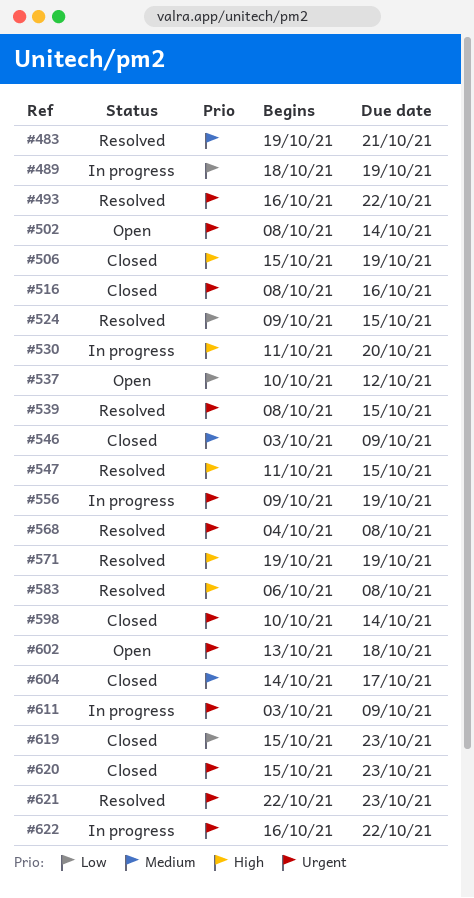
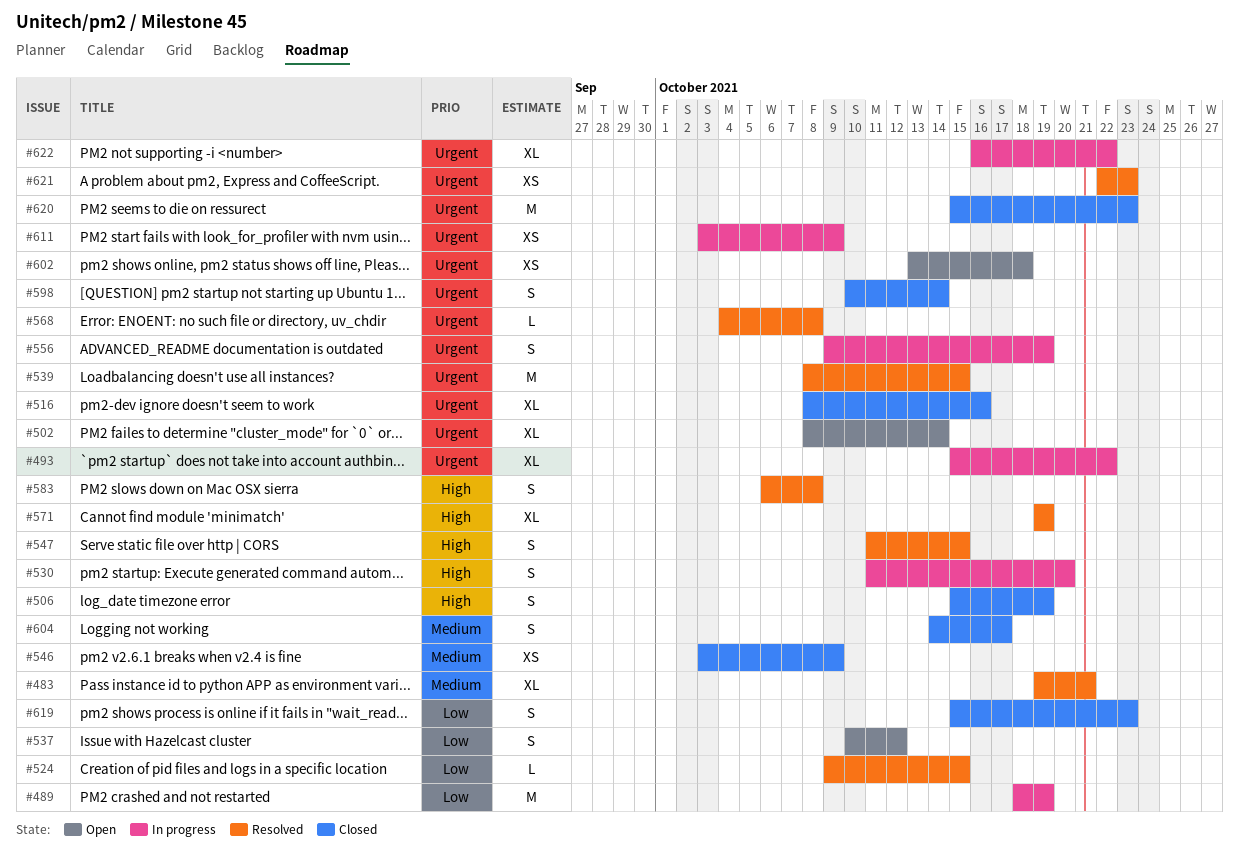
#493, status: Resolved -> In progress
#493, start: Oct 16 -> Oct 15

